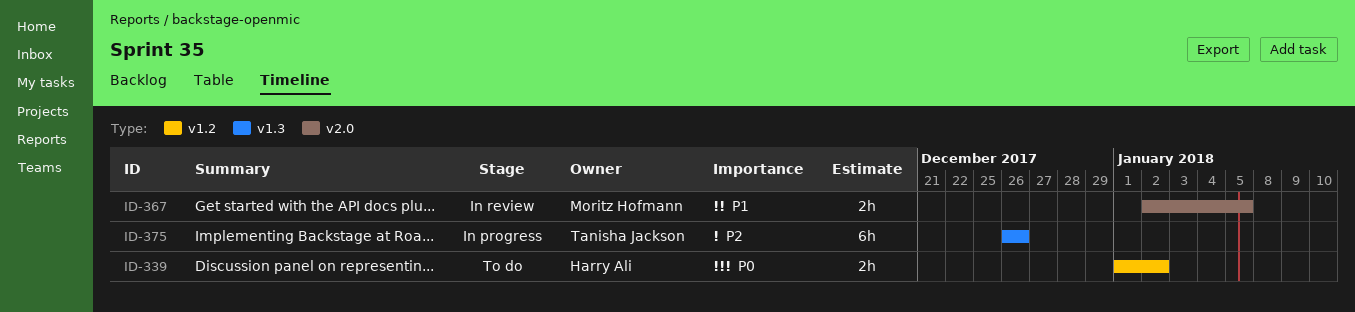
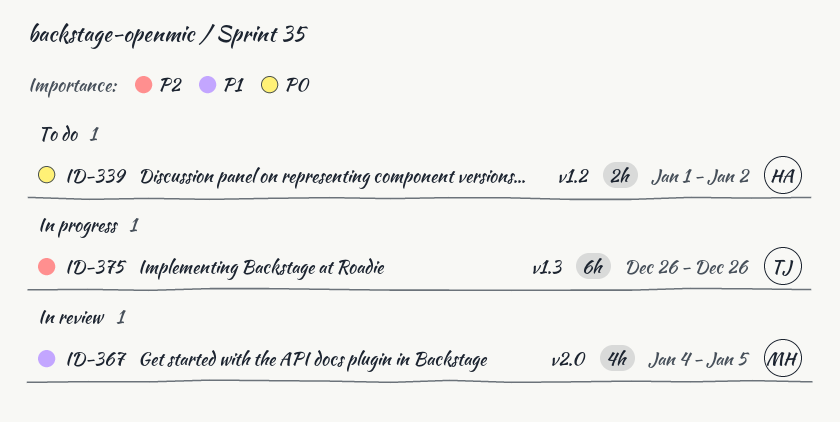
ID-367, estimate: 2h -> 4h
ID-367, start: Jan 2 -> Jan 4

